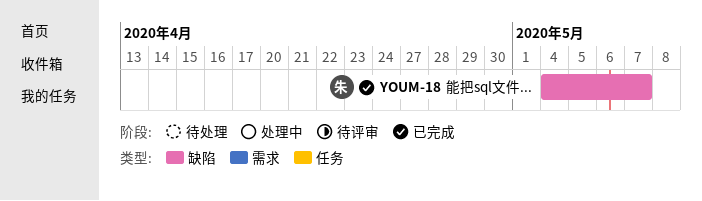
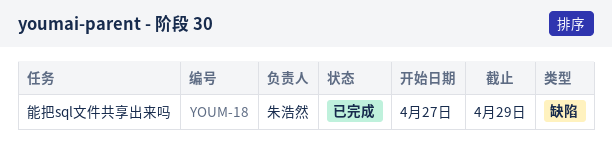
YOUM-18, start: May 4 -> Apr 27
YOUM-18, due: May 7 -> Apr 29

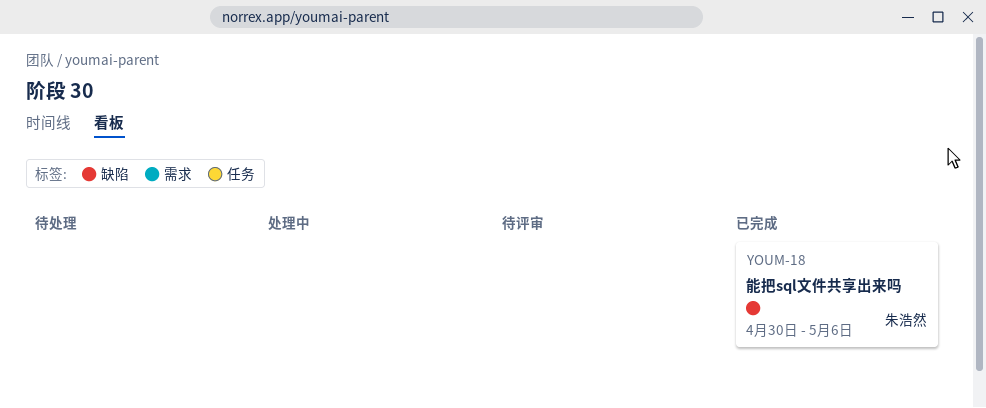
YOUM-18, start: Apr 27 -> Apr 30
YOUM-18, due: Apr 29 -> May 6

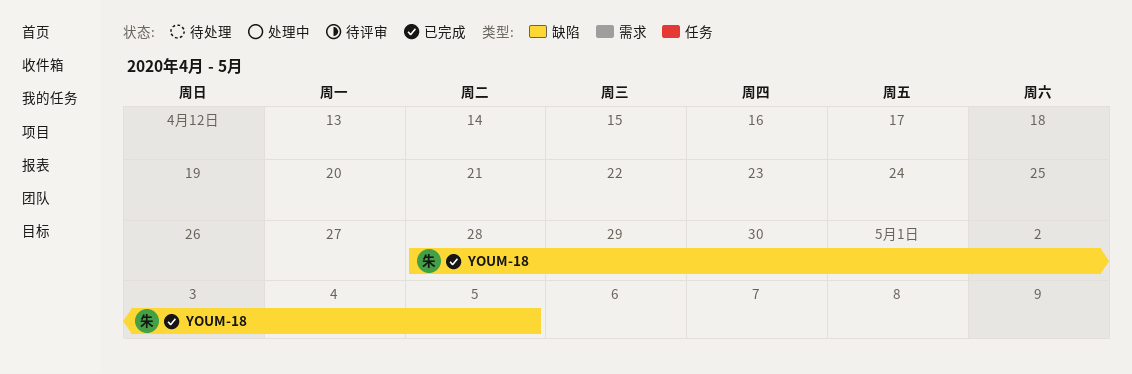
YOUM-18, start: Apr 30 -> Apr 28
YOUM-18, due: May 6 -> May 5

